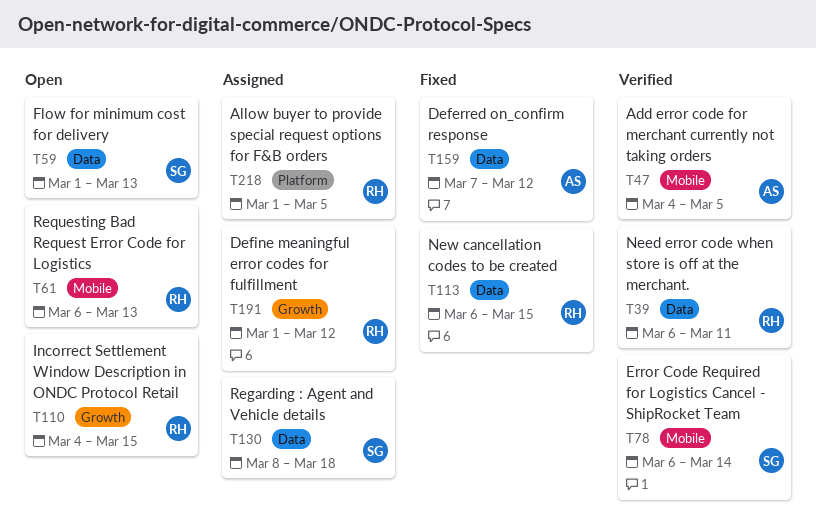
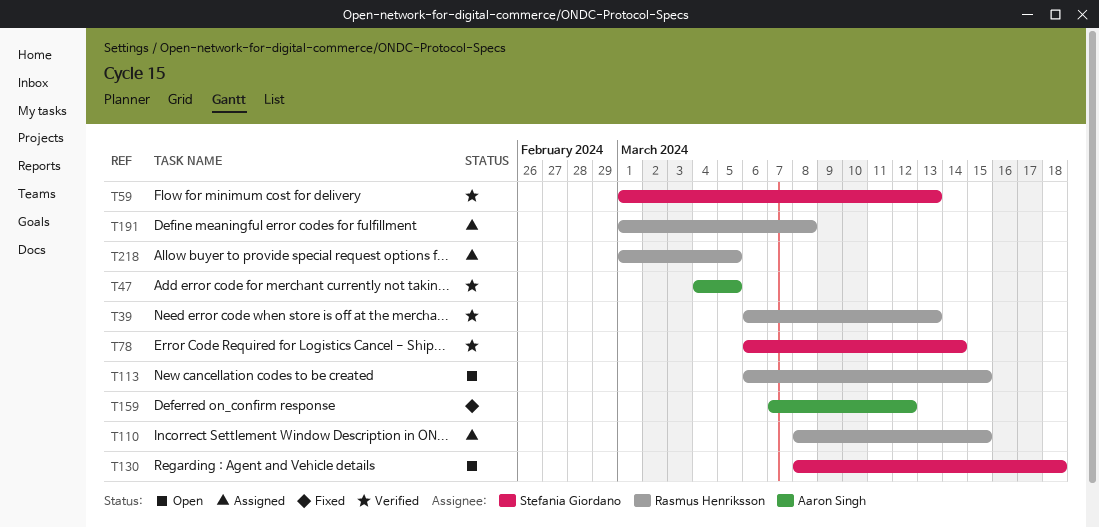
T39, due: Mar 11 -> Mar 13
T59, status: Open -> Verified
T61: present -> none
T110, status: Open -> Assigned
T110, start: Mar 4 -> Mar 8
T113, status: Fixed -> Open
T130, status: Assigned -> Open
T191, due: Mar 12 -> Mar 8

